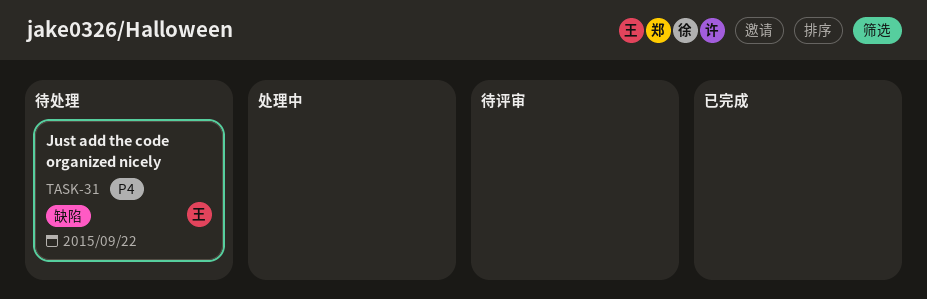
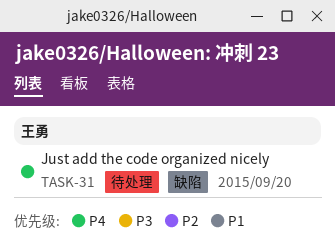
TASK-31, due: Sep 22 -> Sep 20

